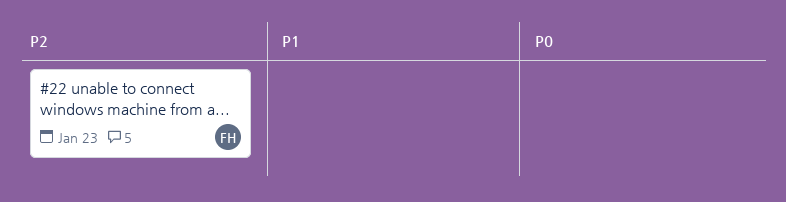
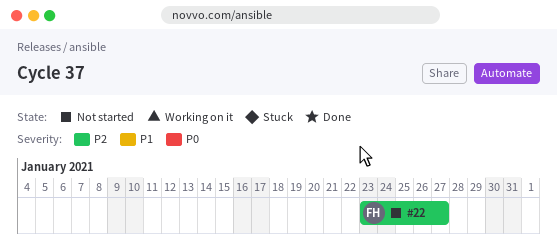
#22, due: Jan 23 -> Jan 27

